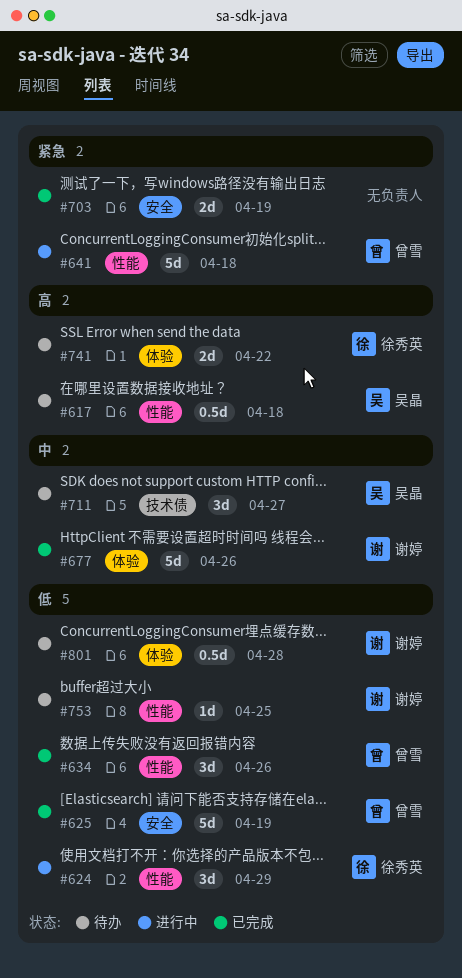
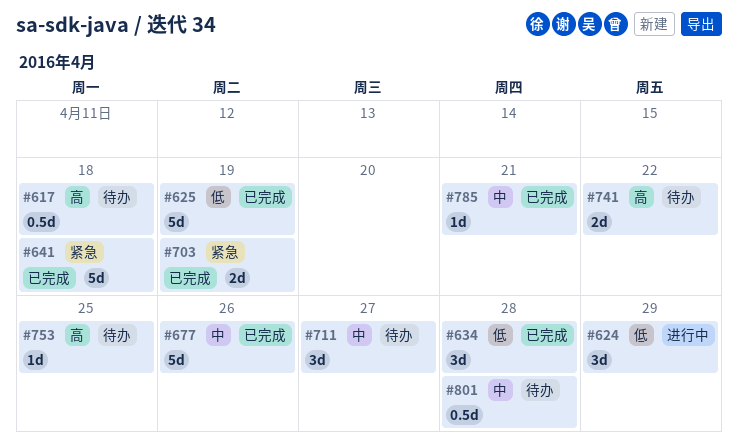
#634, due: Apr 26 -> Apr 28
#641, status: 进行中 -> 已完成
#753, priority: 低 -> 高
#785: none -> present
#801, priority: 低 -> 中

